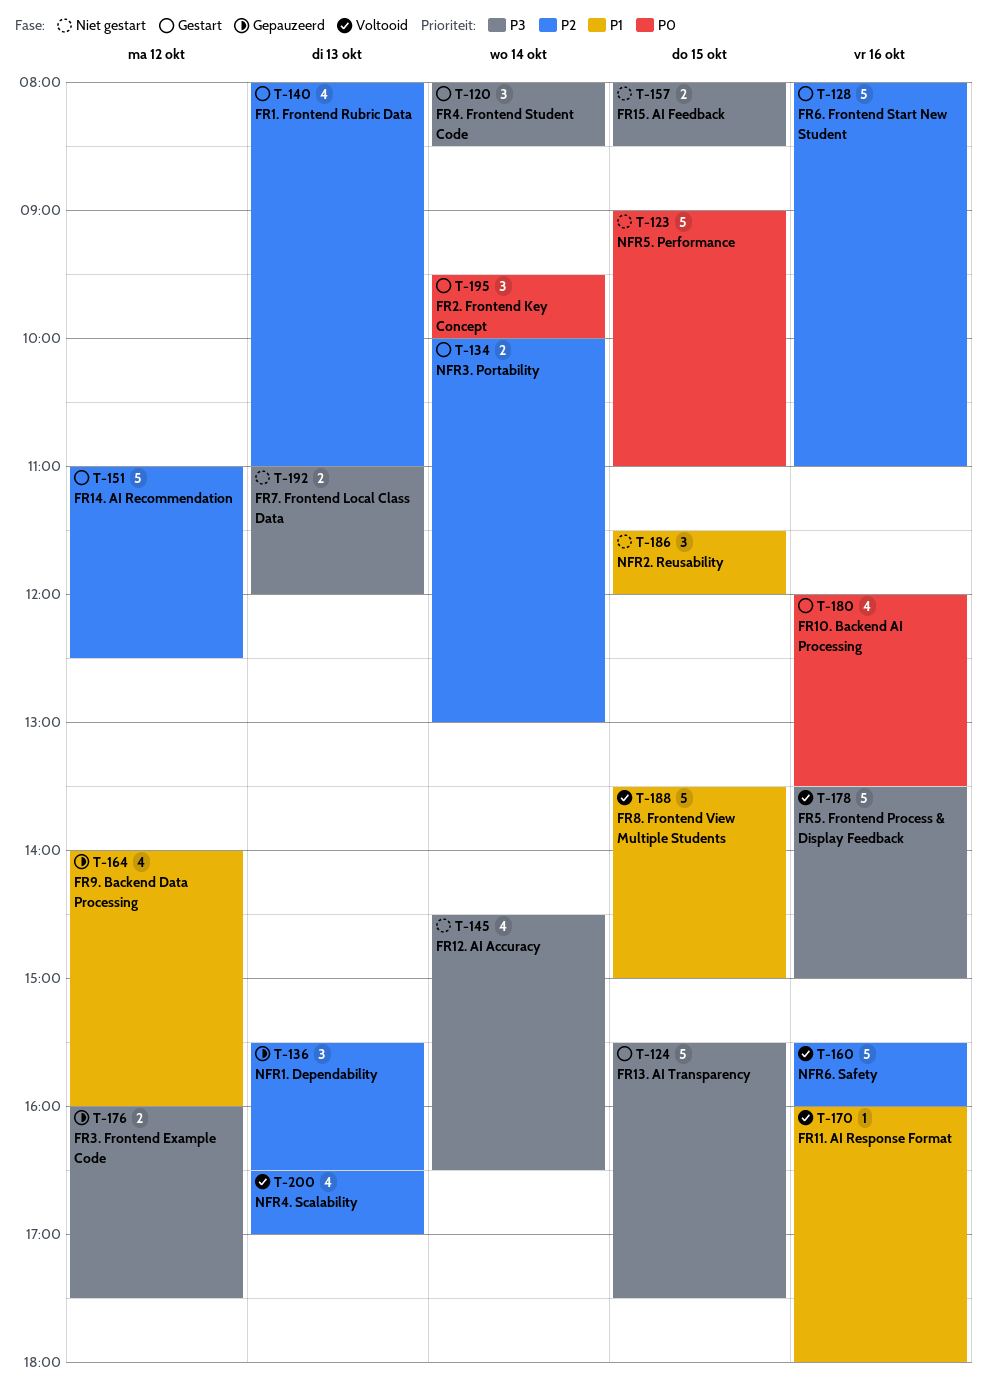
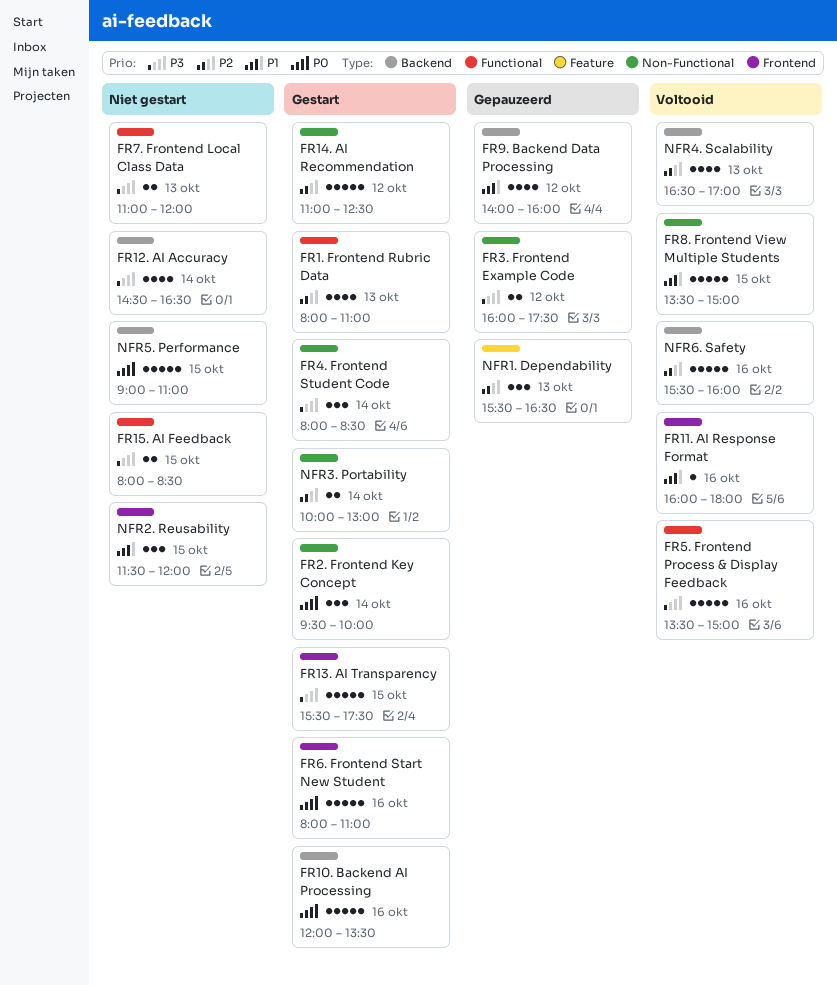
FR10. Backend AI Processing, estimate: 4 -> 5
FR6. Frontend Start New Student, priority: P2 -> P0

